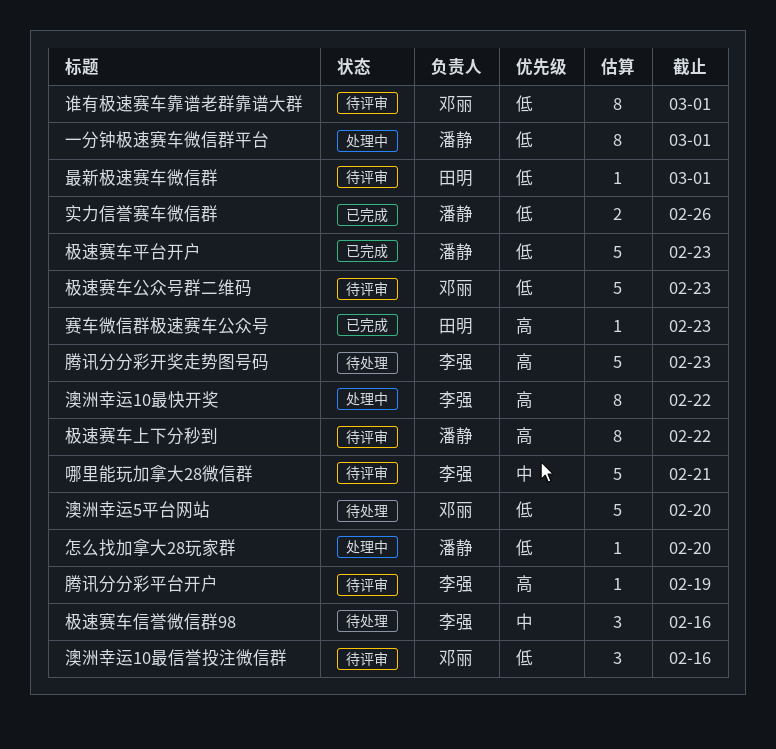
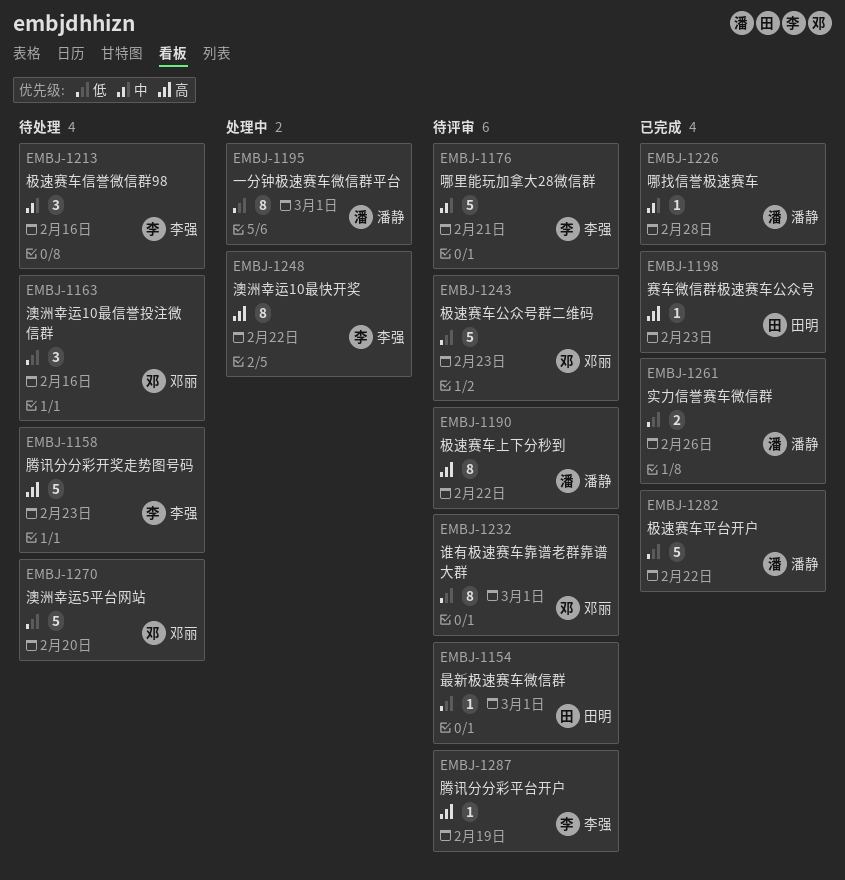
哪找信誉极速赛车: none -> present
怎么找加拿大28玩家群: present -> none
极速赛车平台开户, due: Feb 23 -> Feb 22
澳洲幸运10最信誉投注微信群, status: 待评审 -> 待处理

